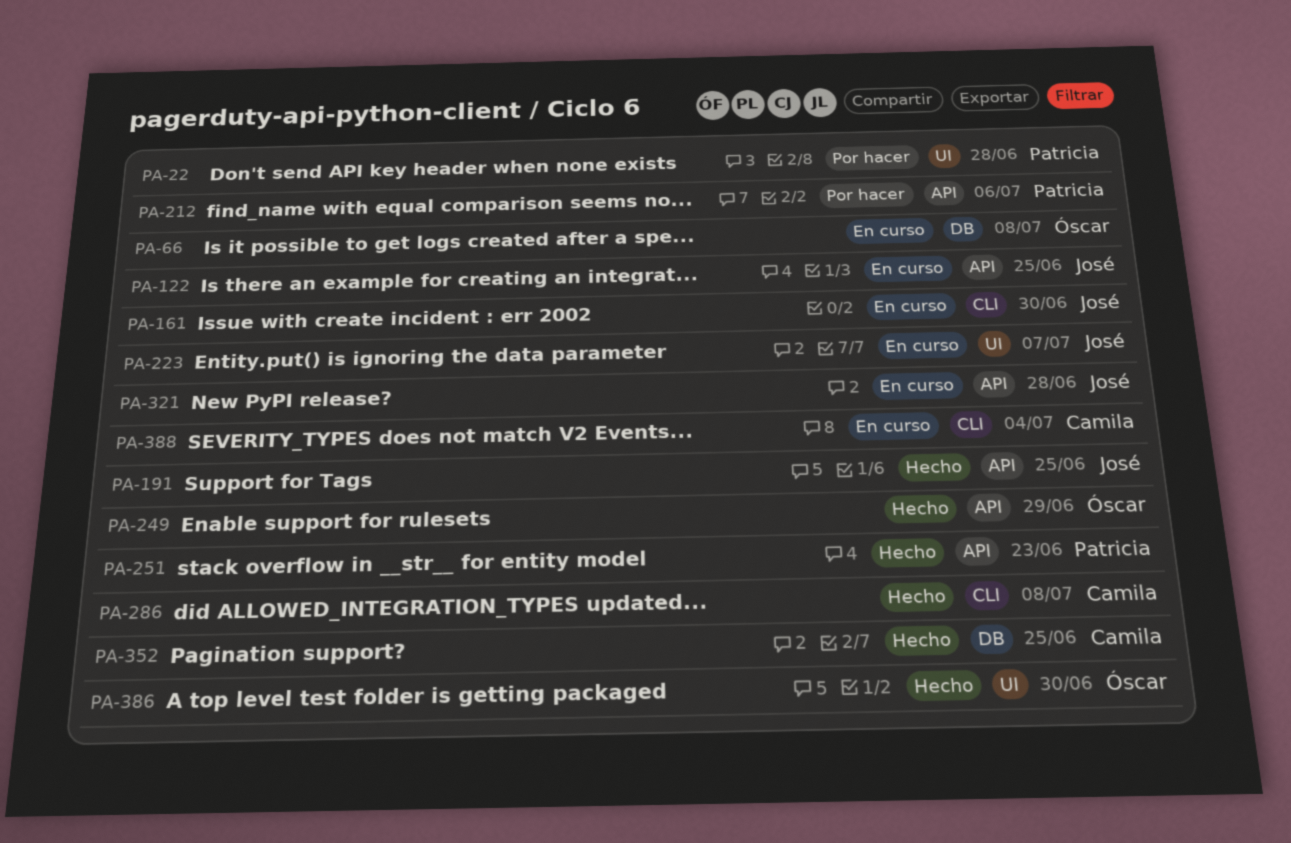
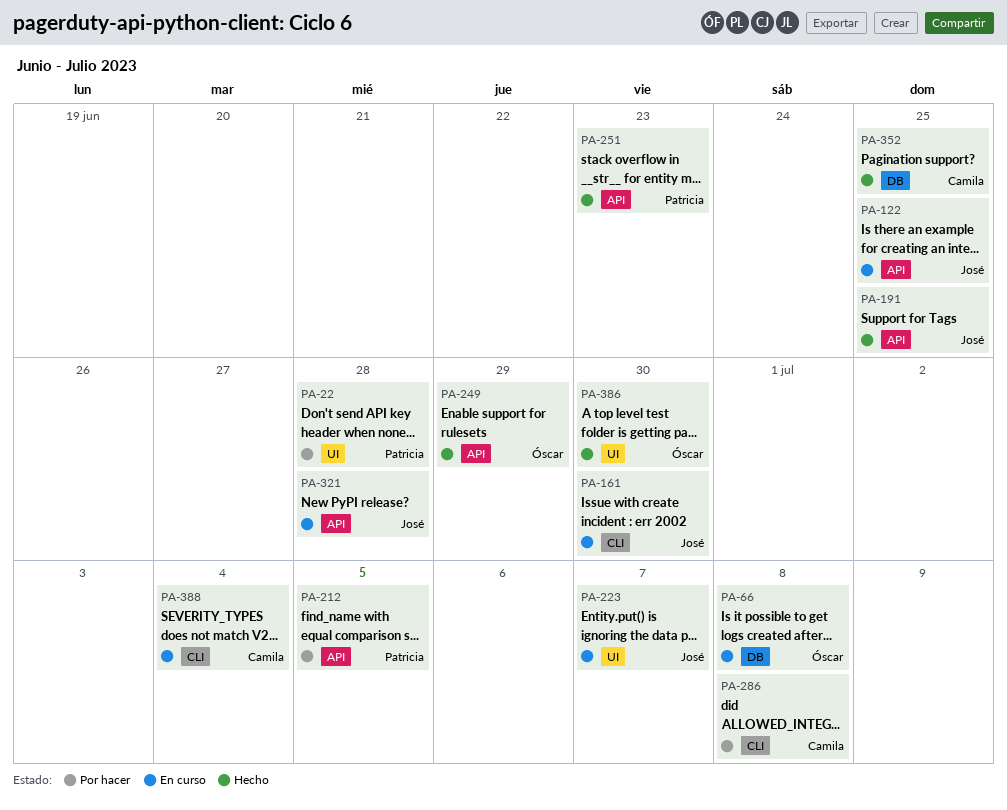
PA-212, due: Jul 6 -> Jul 5
PA-286, status: Hecho -> Por hacer

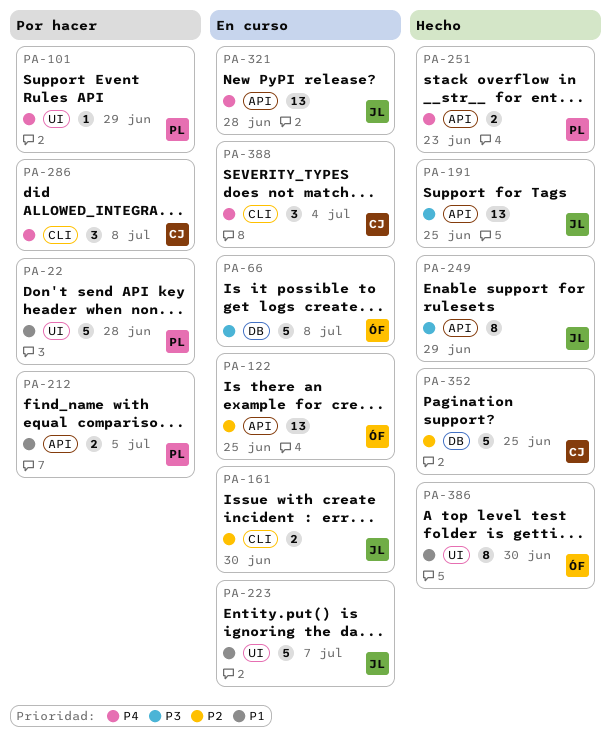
PA-101: none -> present
PA-122, owner: José -> Óscar
PA-249, owner: Óscar -> José

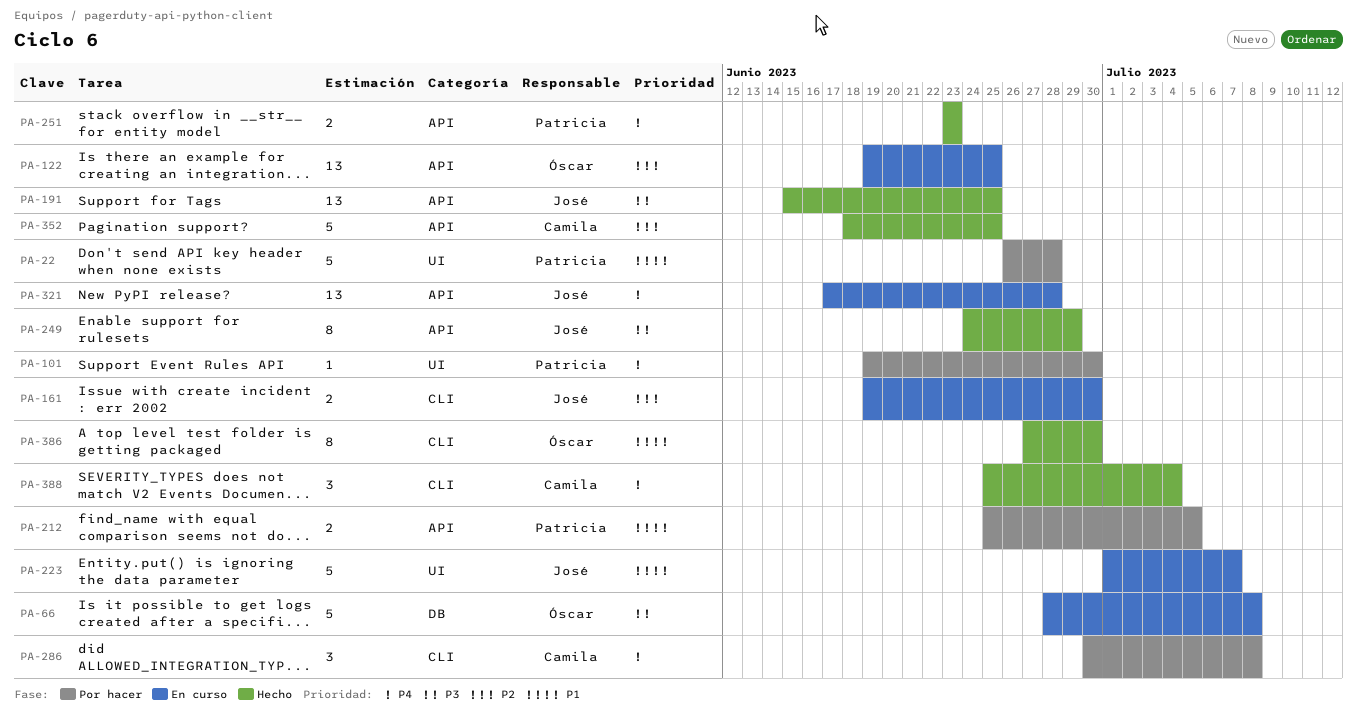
PA-101, due: Jun 29 -> Jun 30
PA-352, label: DB -> API
PA-386, label: UI -> CLI
PA-388, status: En curso -> Hecho

